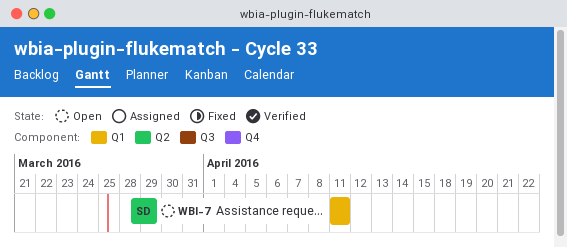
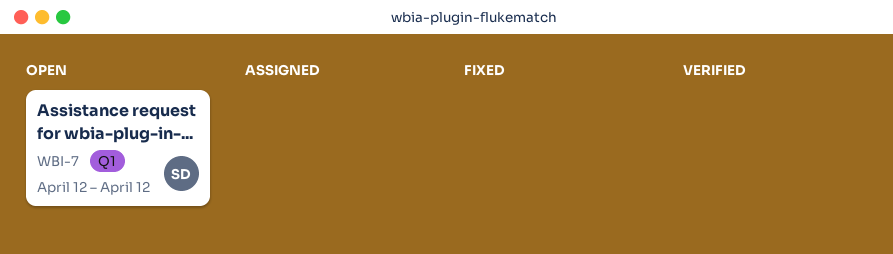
WBI-7, start: Apr 11 -> Apr 12
WBI-7, due: Apr 11 -> Apr 12

